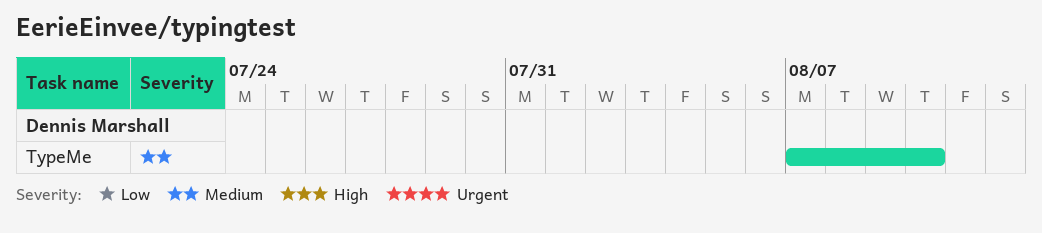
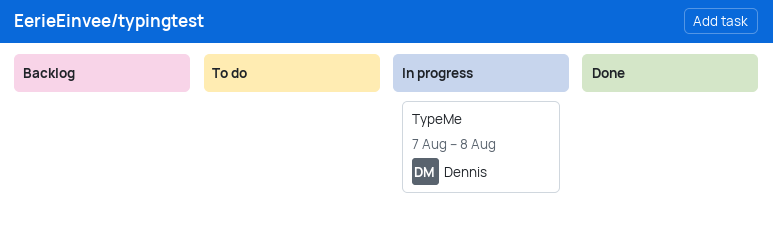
TypeMe, due: Aug 10 -> Aug 8

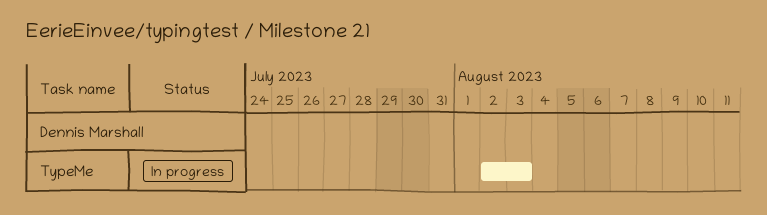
TypeMe, start: Aug 7 -> Aug 2
TypeMe, due: Aug 8 -> Aug 3

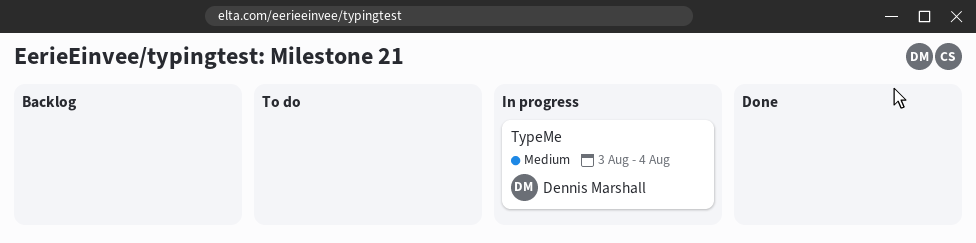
TypeMe, start: Aug 2 -> Aug 3
TypeMe, due: Aug 3 -> Aug 4

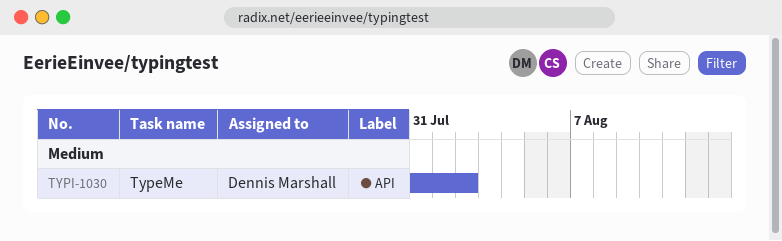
TypeMe, start: Aug 3 -> Jul 31
TypeMe, due: Aug 4 -> Aug 2

